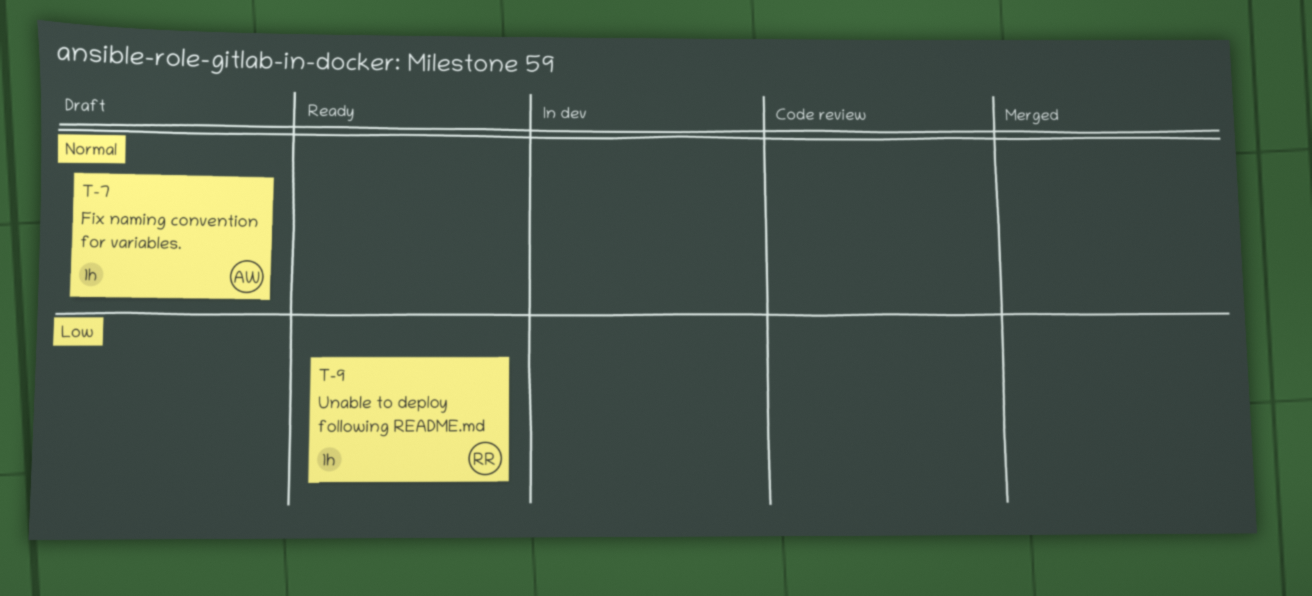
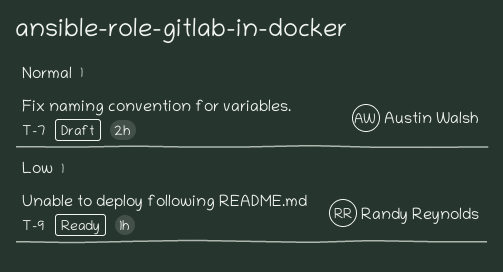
T-7, estimate: 1h -> 2h

